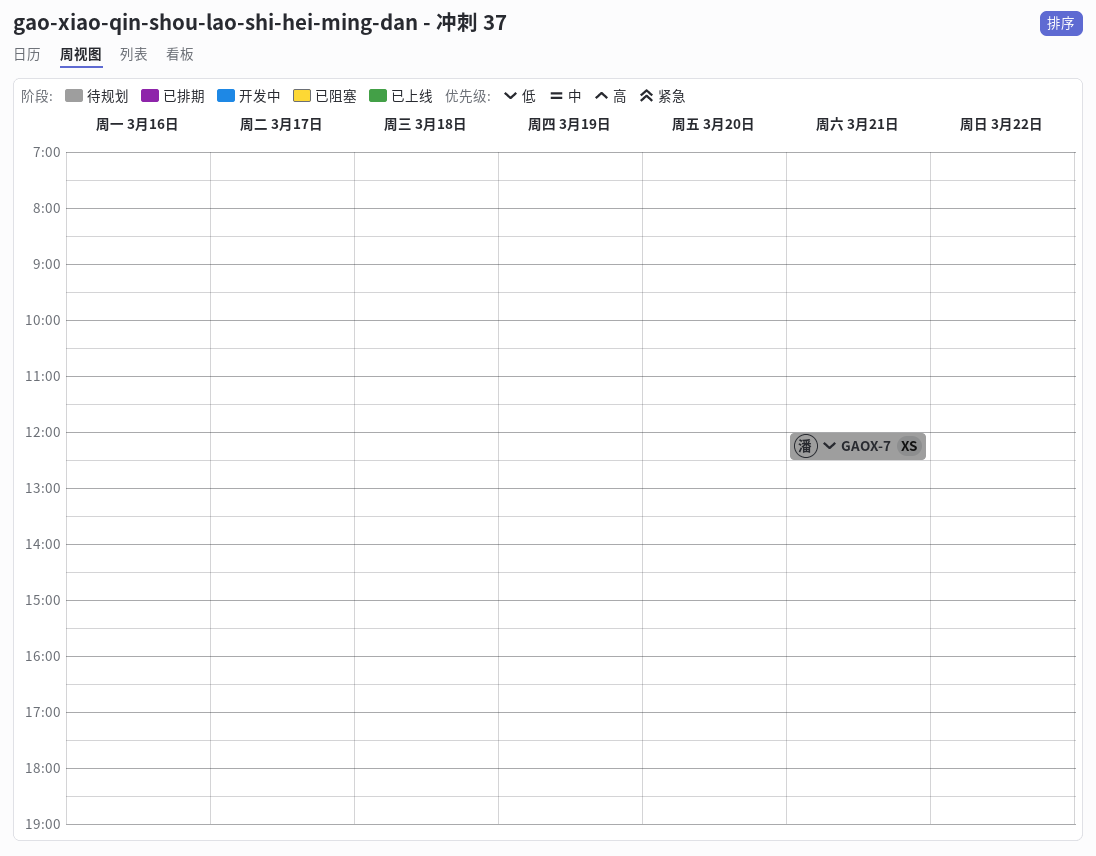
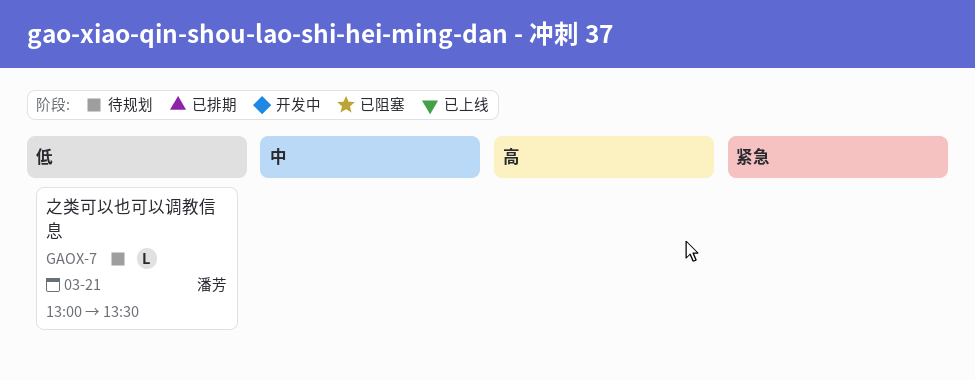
GAOX-7, estimate: XS -> L
GAOX-7, begins: 12:00 -> 13:00
GAOX-7, ends: 12:30 -> 13:30

